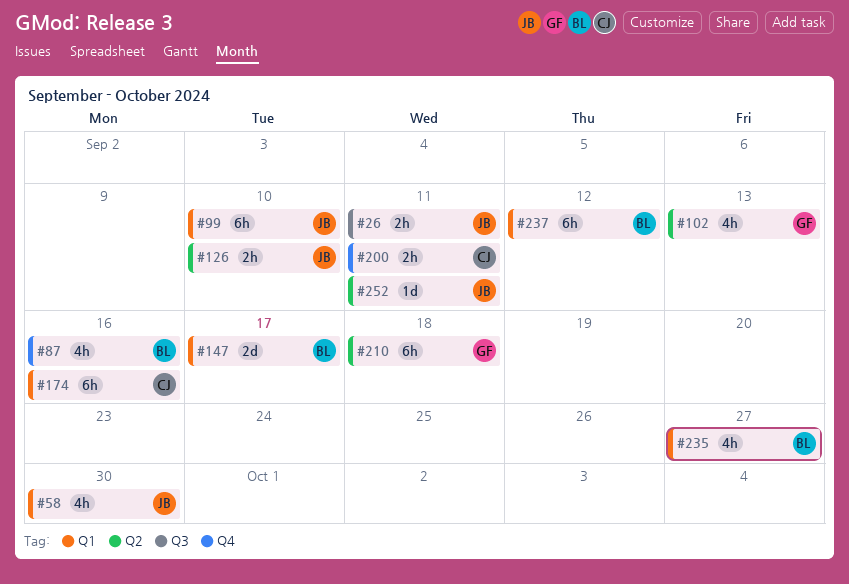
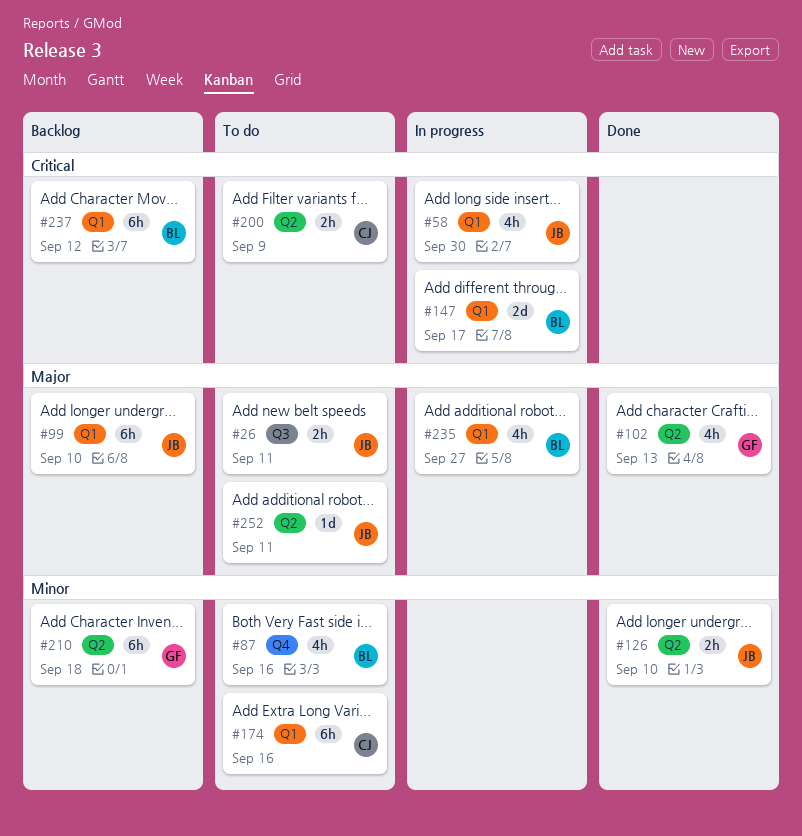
#200, label: Q4 -> Q2
#200, due: Sep 11 -> Sep 9

